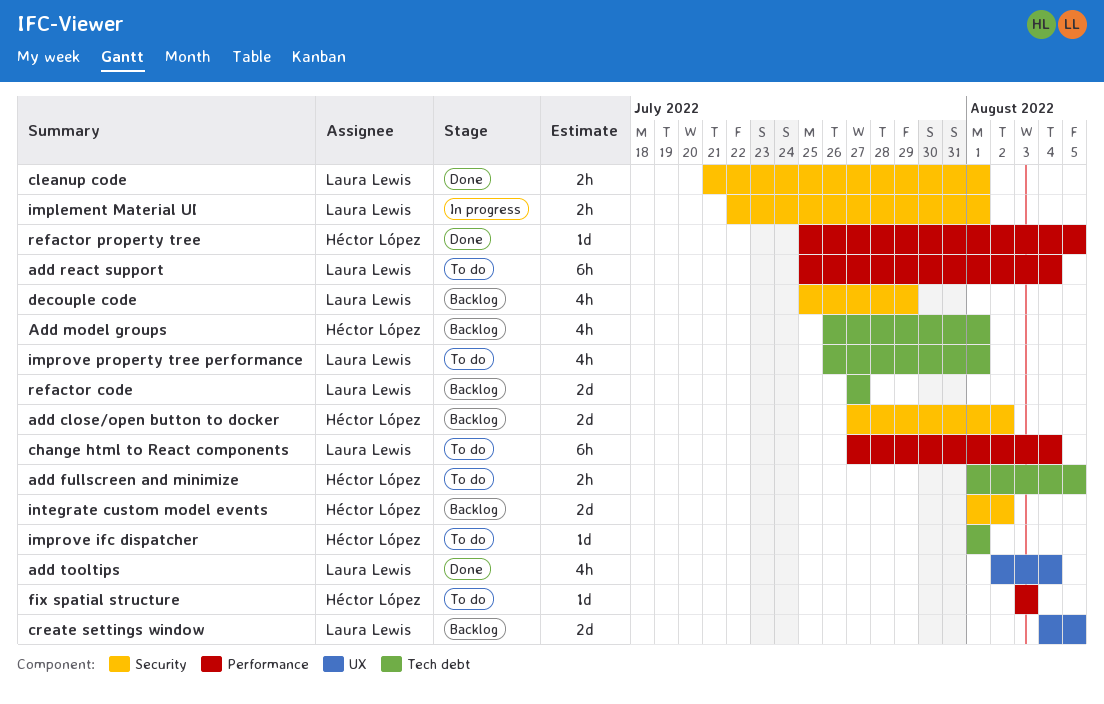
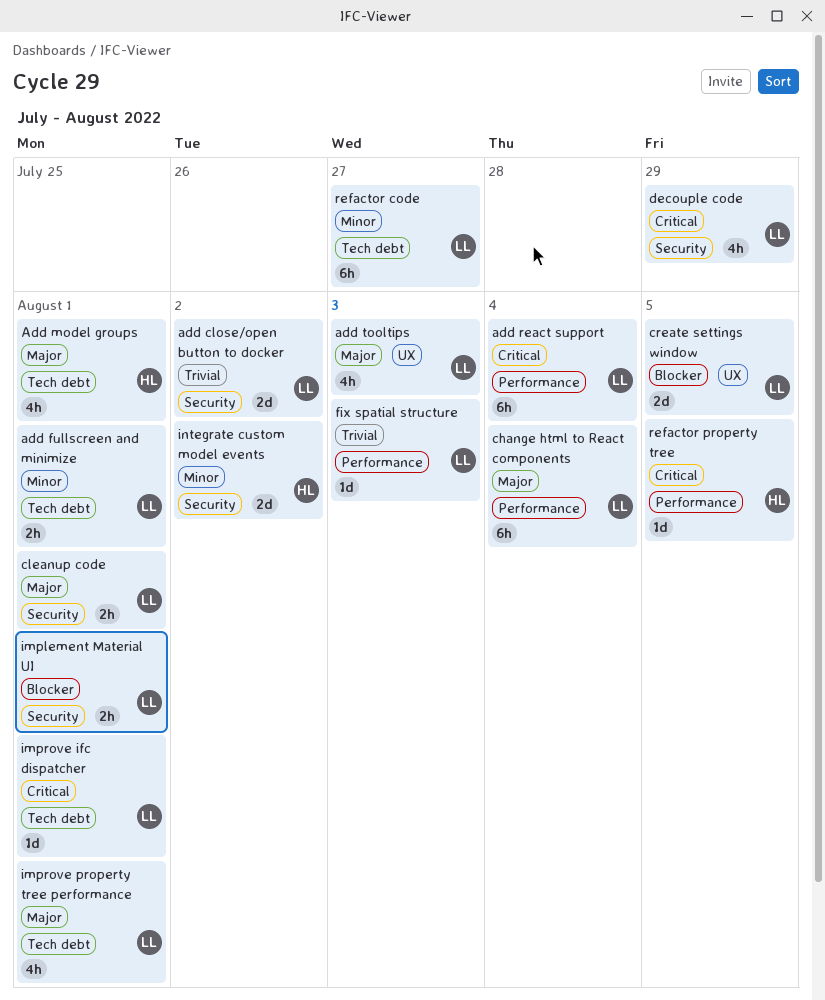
add close/open button to docker, owner: Héctor López -> Laura Lewis
add fullscreen and minimize, owner: Héctor López -> Laura Lewis
add fullscreen and minimize, due: Aug 5 -> Aug 1
add tooltips, due: Aug 4 -> Aug 3
fix spatial structure, owner: Héctor López -> Laura Lewis
improve ifc dispatcher, owner: Héctor López -> Laura Lewis
refactor code, estimate: 2d -> 6h

